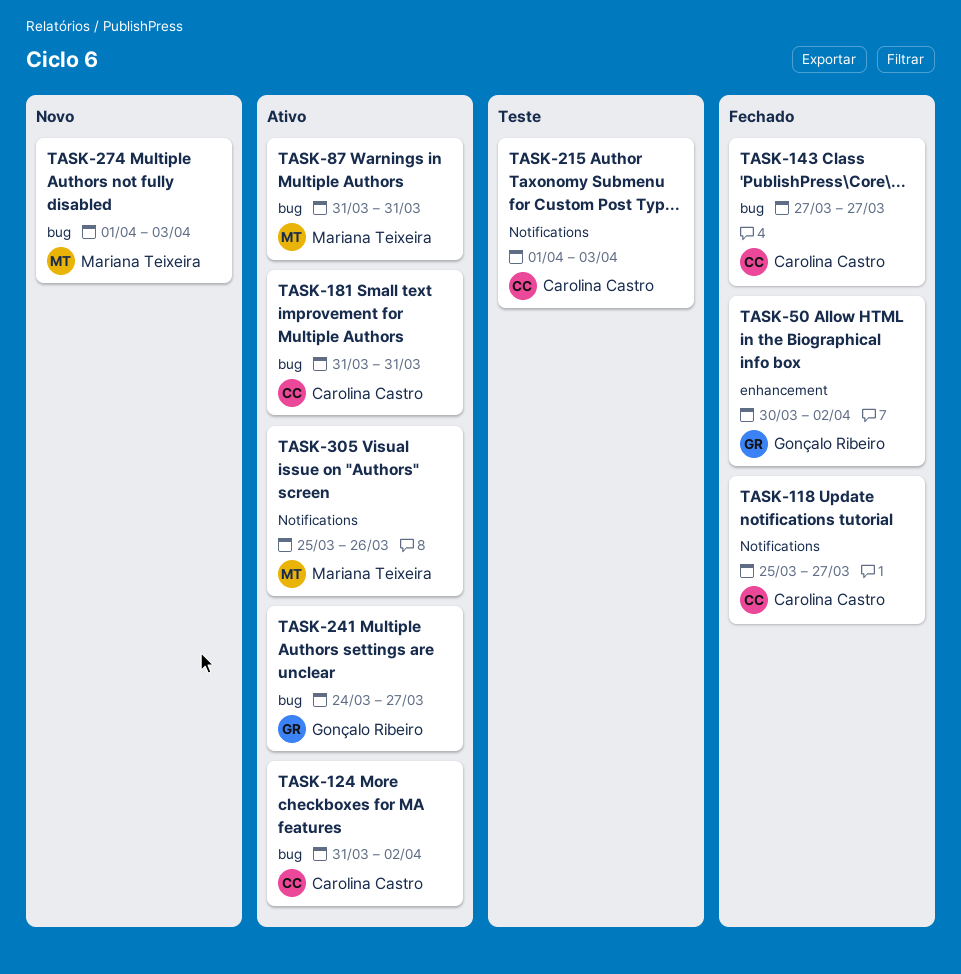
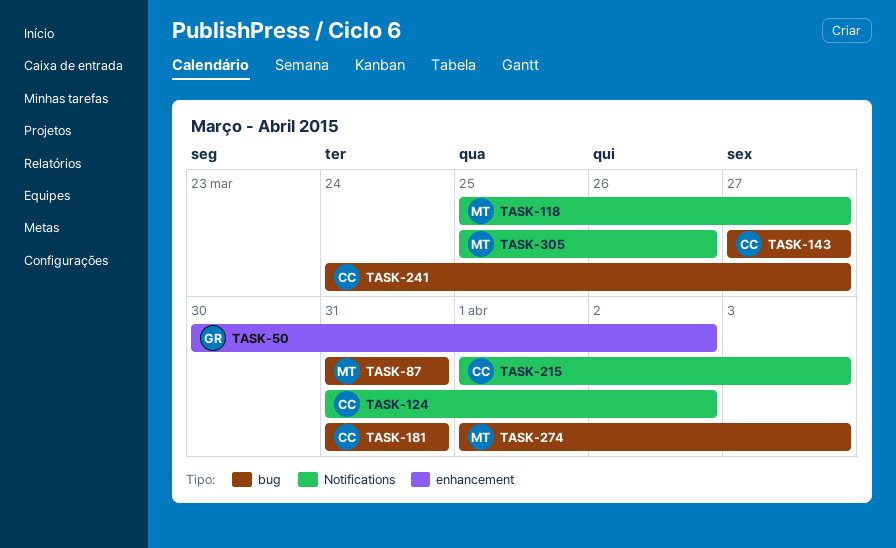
TASK-118, owner: Carolina Castro -> Mariana Teixeira
TASK-124, label: bug -> Notifications
TASK-241, owner: Gonçalo Ribeiro -> Carolina Castro

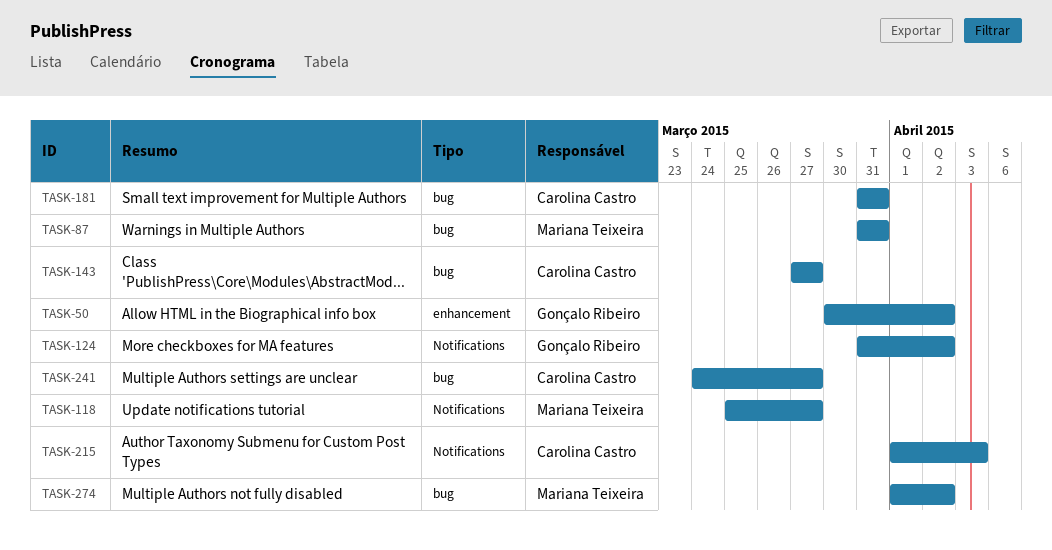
TASK-124, owner: Carolina Castro -> Gonçalo Ribeiro
TASK-274, due: Apr 3 -> Apr 2
TASK-305: present -> none

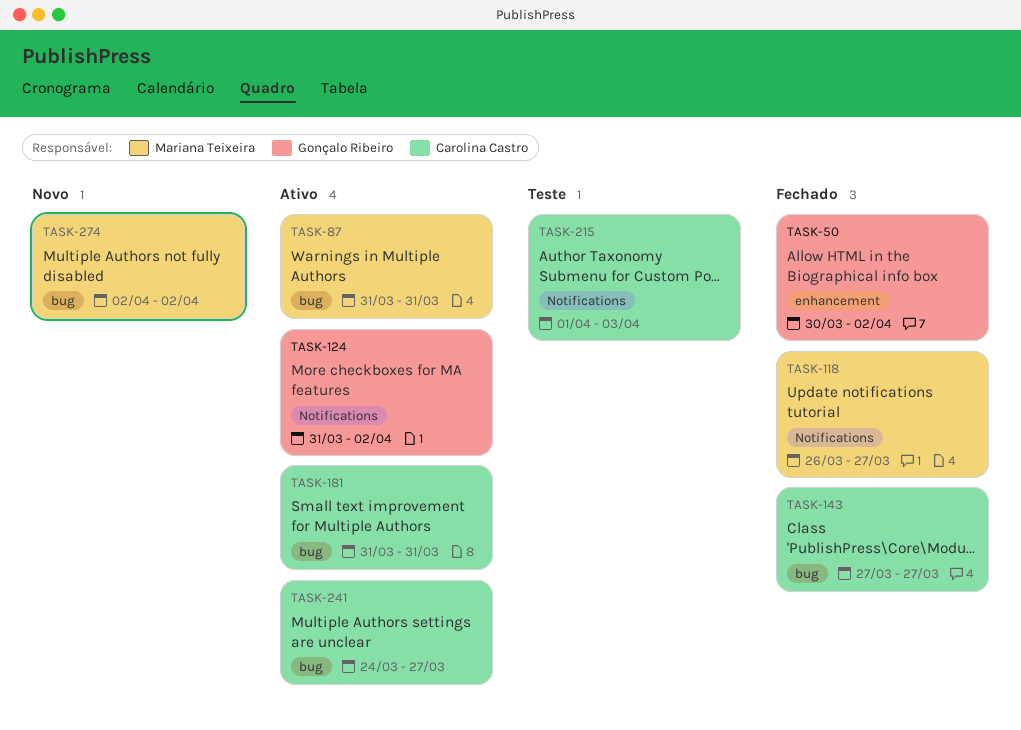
TASK-118, start: Mar 25 -> Mar 26
TASK-274, start: Apr 1 -> Apr 2

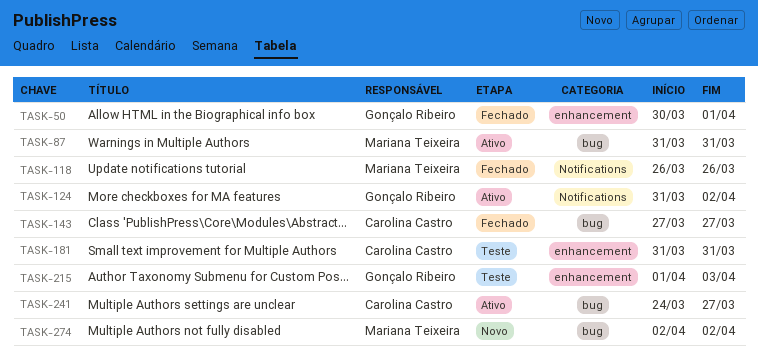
TASK-50, due: Apr 2 -> Apr 1
TASK-118, due: Mar 27 -> Mar 26
TASK-181, status: Ativo -> Teste
TASK-181, label: bug -> enhancement
TASK-215, owner: Carolina Castro -> Gonçalo Ribeiro
TASK-215, label: Notifications -> enhancement

